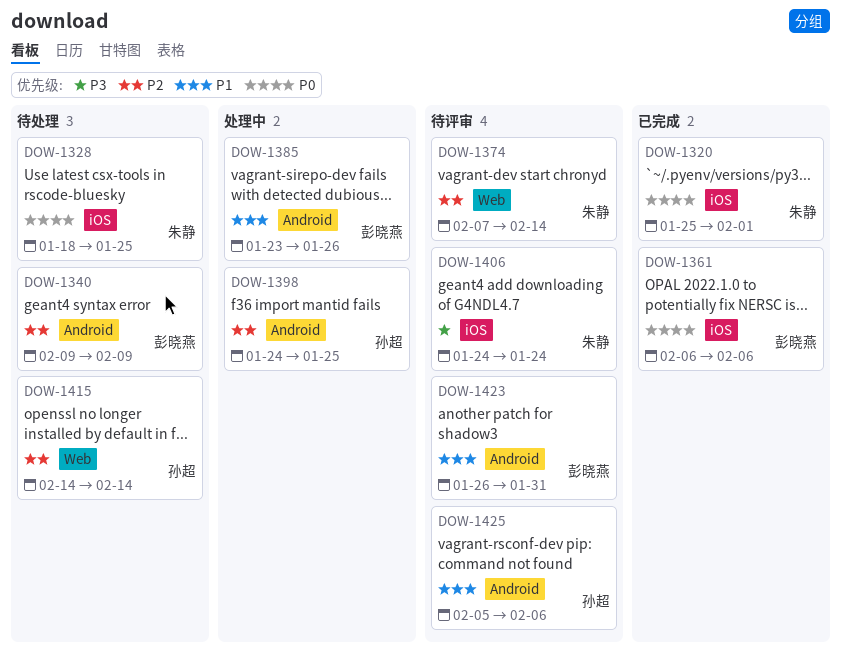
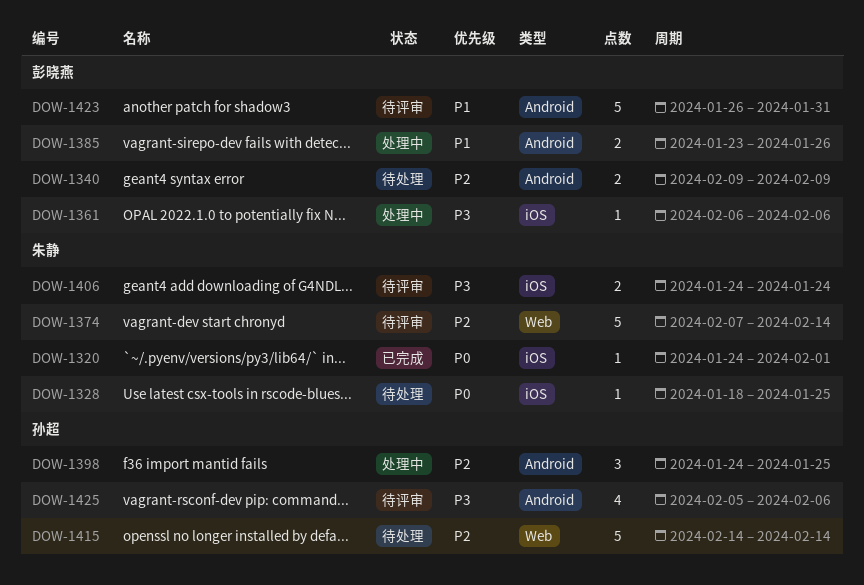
DOW-1320, start: Jan 25 -> Jan 24
DOW-1361, status: 已完成 -> 处理中
DOW-1361, priority: P0 -> P3
DOW-1425, priority: P1 -> P3

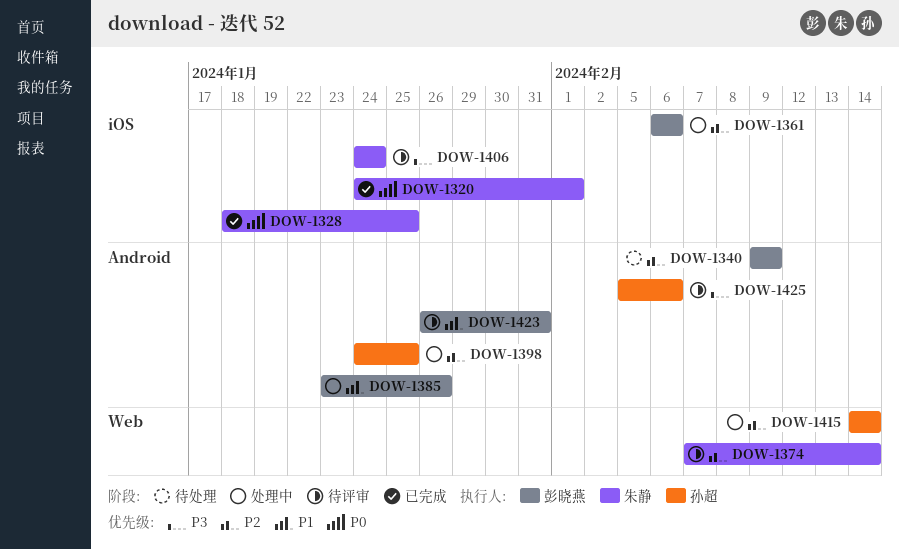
DOW-1328, status: 待处理 -> 已完成
DOW-1361, priority: P3 -> P2
DOW-1415, status: 待处理 -> 处理中

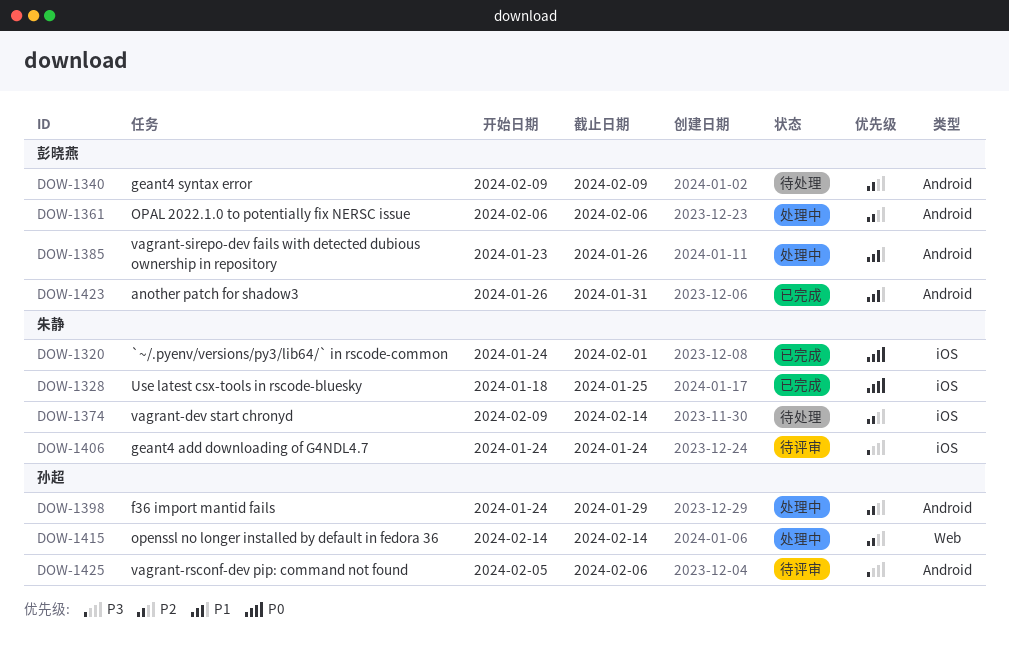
DOW-1361, label: iOS -> Android
DOW-1374, status: 待评审 -> 待处理
DOW-1374, label: Web -> iOS
DOW-1374, start: Feb 7 -> Feb 9
DOW-1398, due: Jan 25 -> Jan 29
DOW-1423, status: 待评审 -> 已完成

